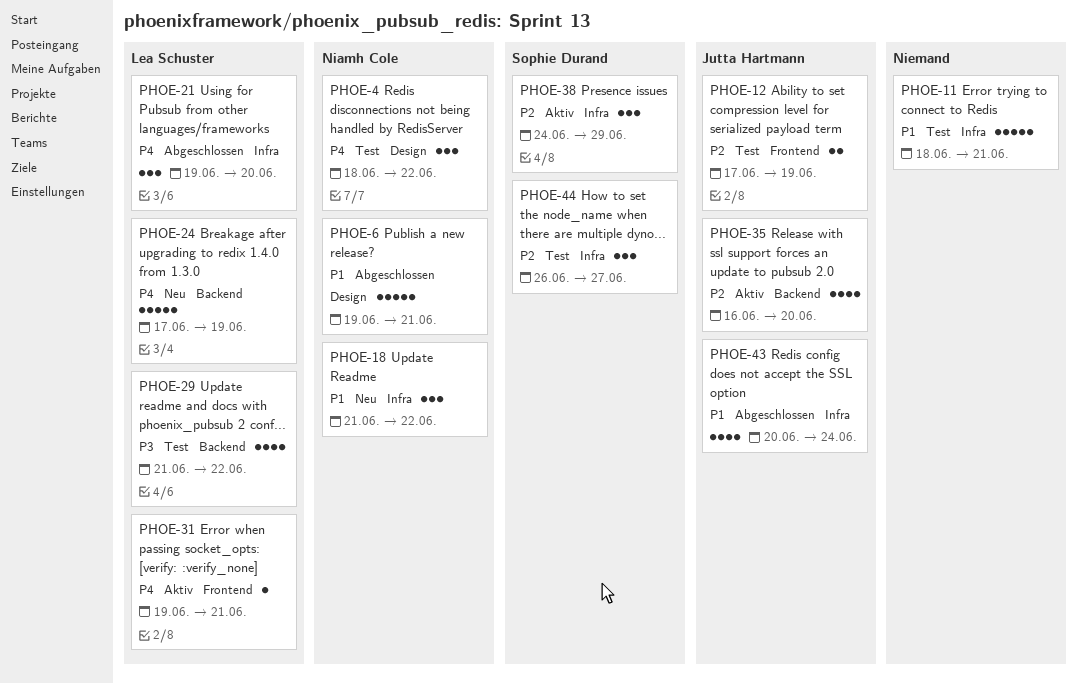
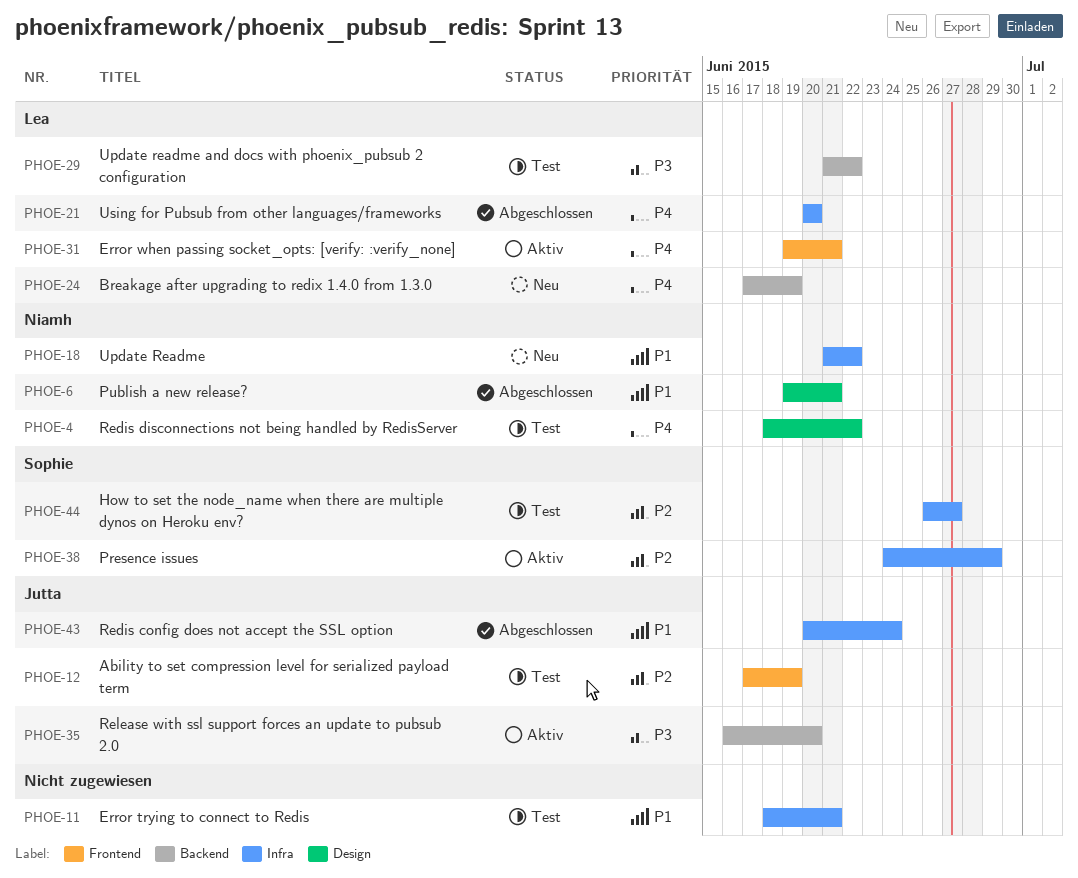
PHOE-21, start: Jun 19 -> Jun 20
PHOE-35, priority: P2 -> P3

